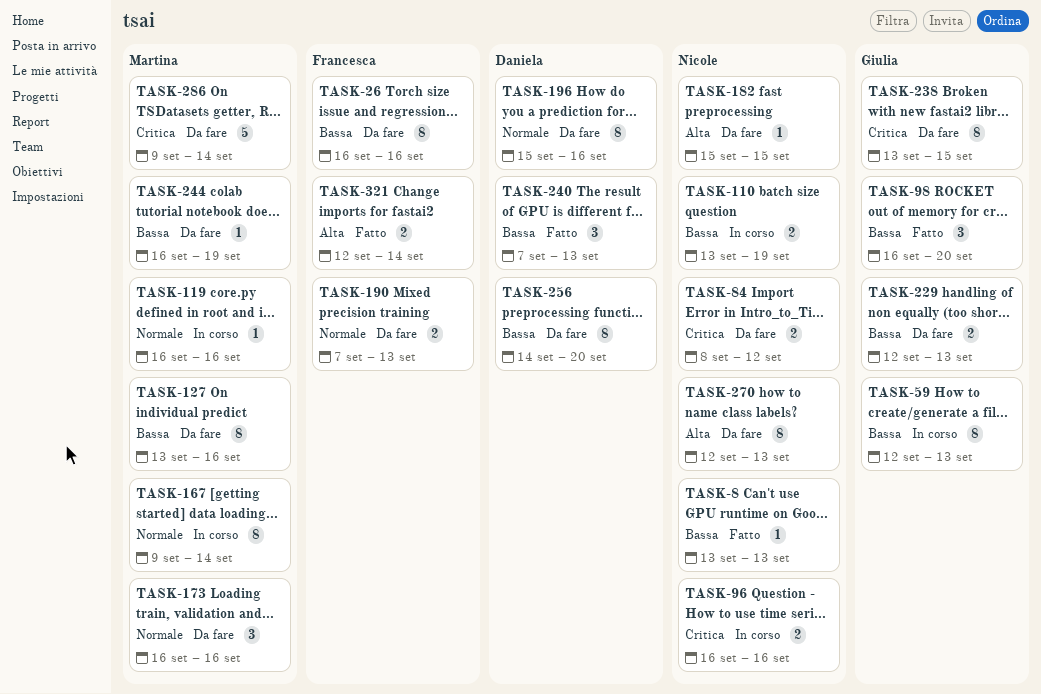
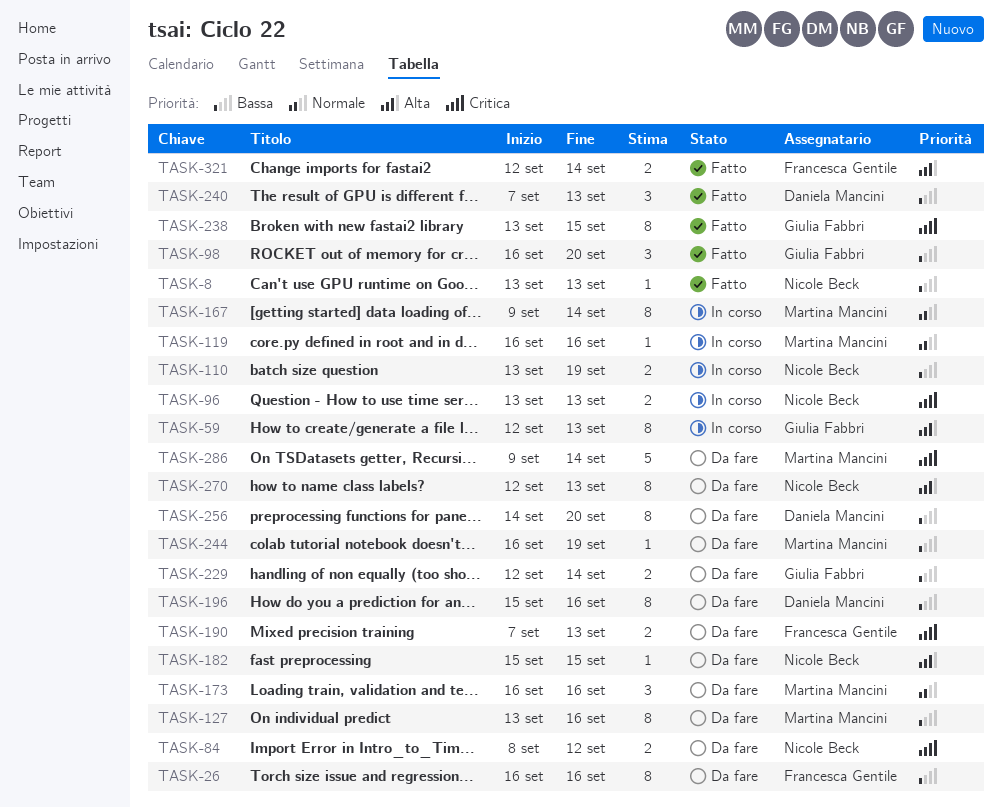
TASK-59, priority: Bassa -> Alta
TASK-96, start: Sep 16 -> Sep 13
TASK-96, due: Sep 16 -> Sep 13
TASK-190, priority: Normale -> Critica
TASK-196, priority: Normale -> Bassa
TASK-229, due: Sep 13 -> Sep 14
TASK-238, status: Da fare -> Fatto

